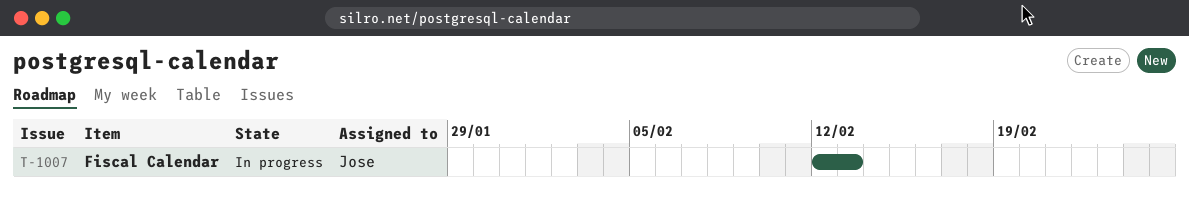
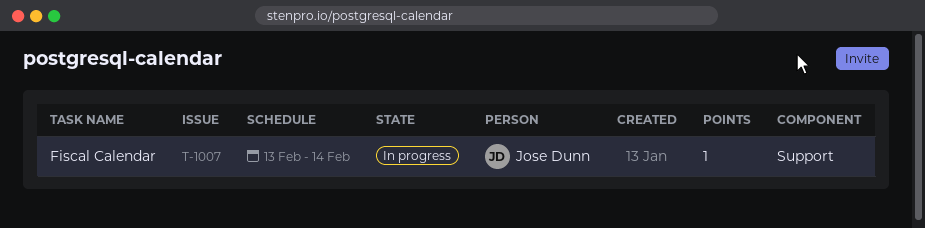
T-1007, start: Feb 12 -> Feb 13
T-1007, due: Feb 13 -> Feb 14

